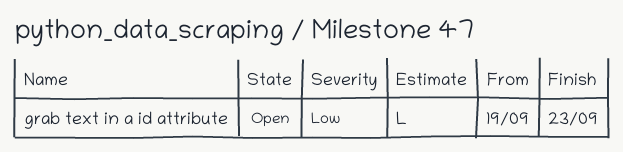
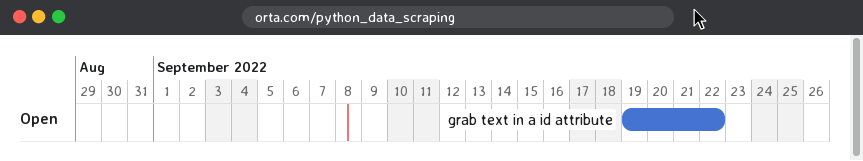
grab text in a id attribute, due: Sep 23 -> Sep 22

